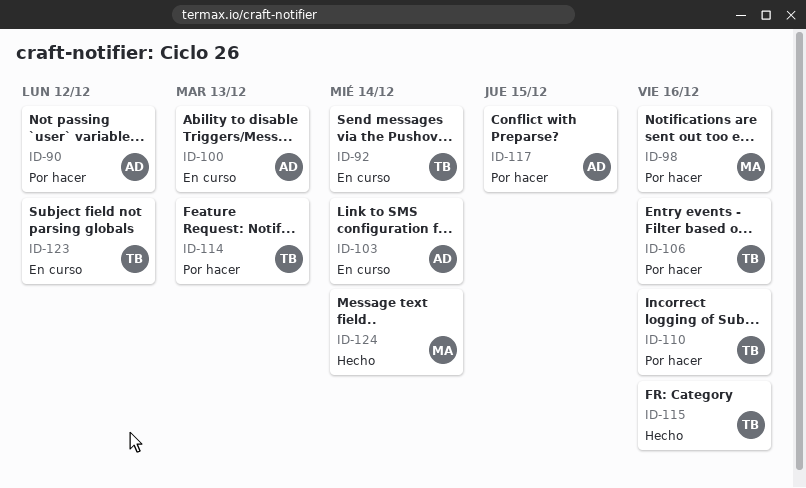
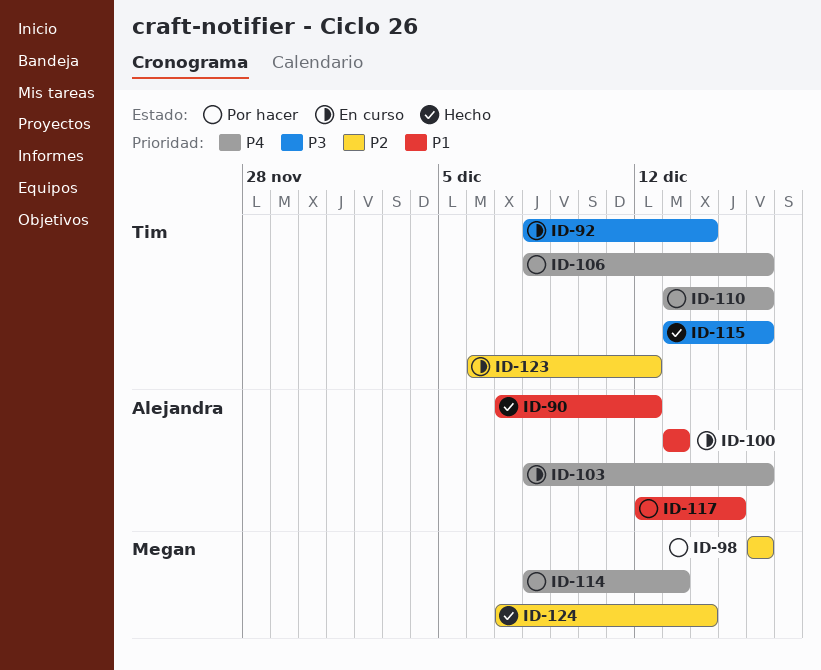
ID-90, status: Por hacer -> Hecho
ID-103, due: Dec 14 -> Dec 16
ID-114, owner: Tim -> Megan

